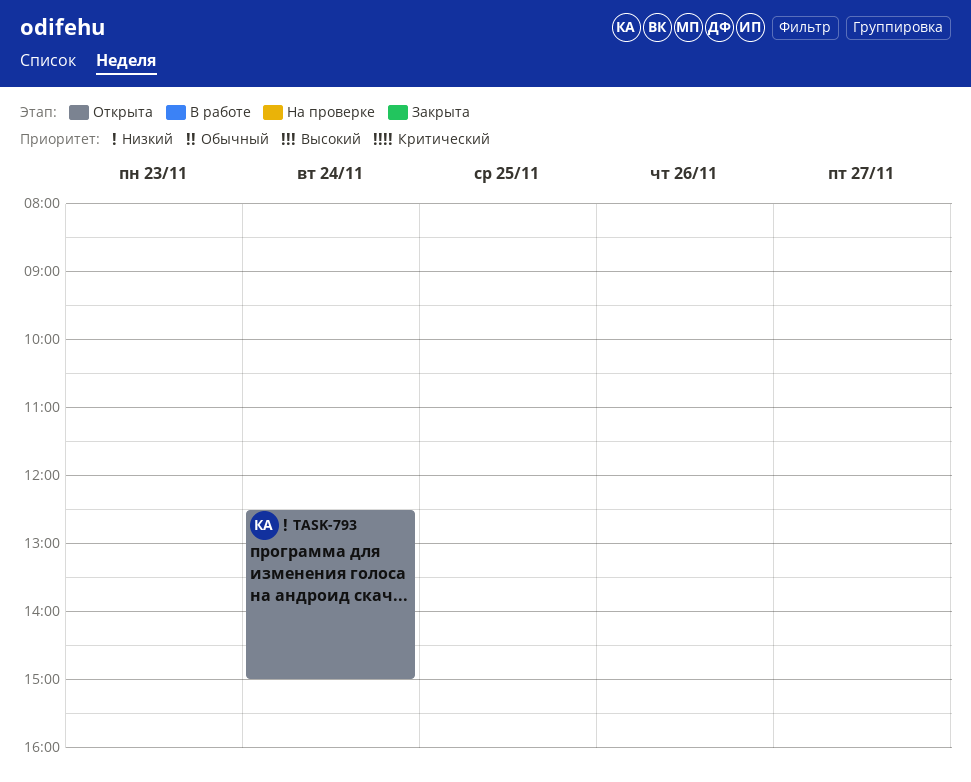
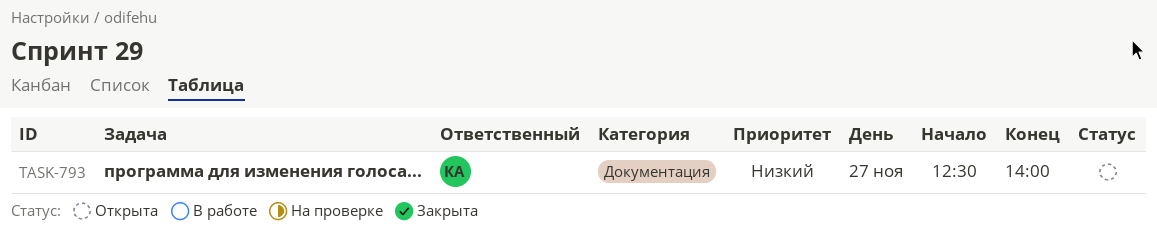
TASK-793, day: Nov 24 -> Nov 27
TASK-793, ends: 15:00 -> 14:00

